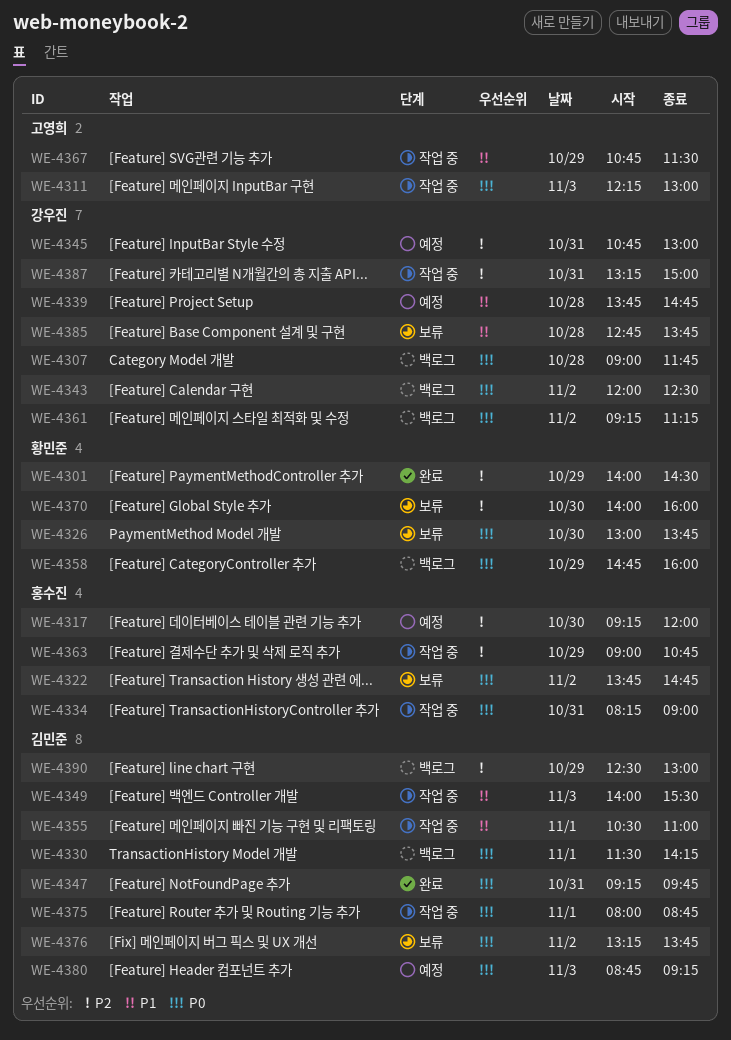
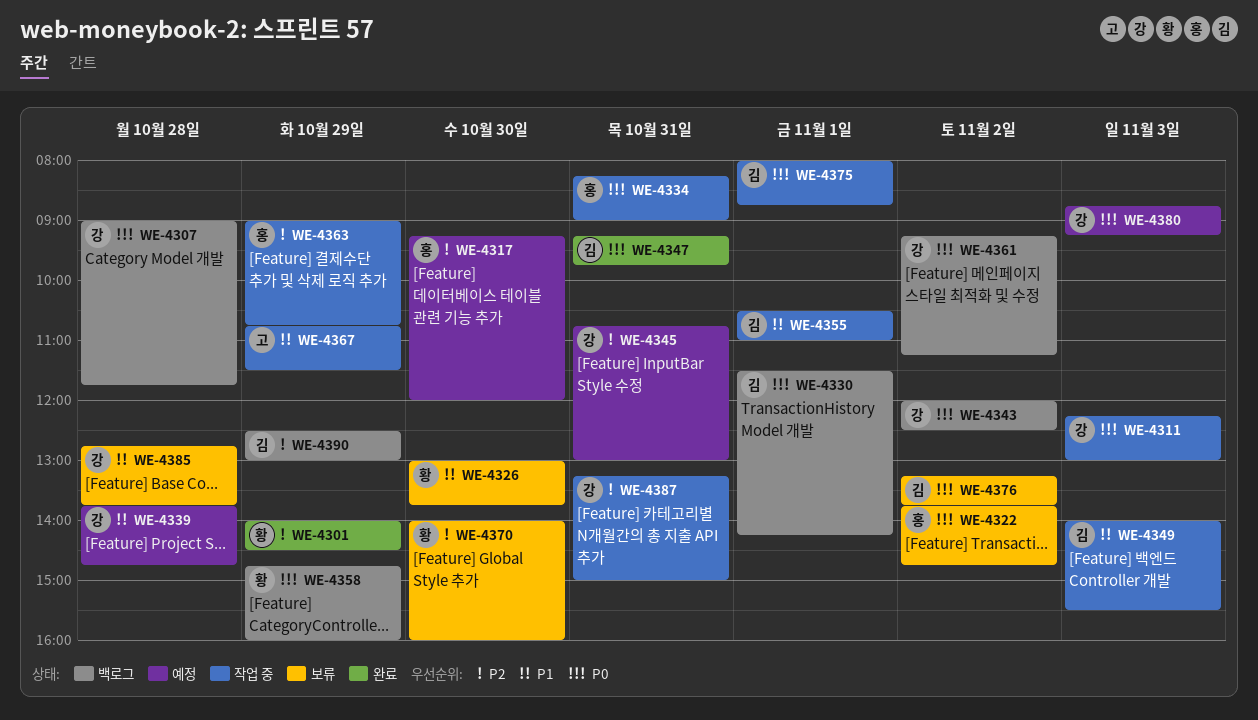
WE-4311, owner: 고영희 -> 강우진
WE-4326, priority: P0 -> P1
WE-4380, owner: 김민준 -> 강우진

